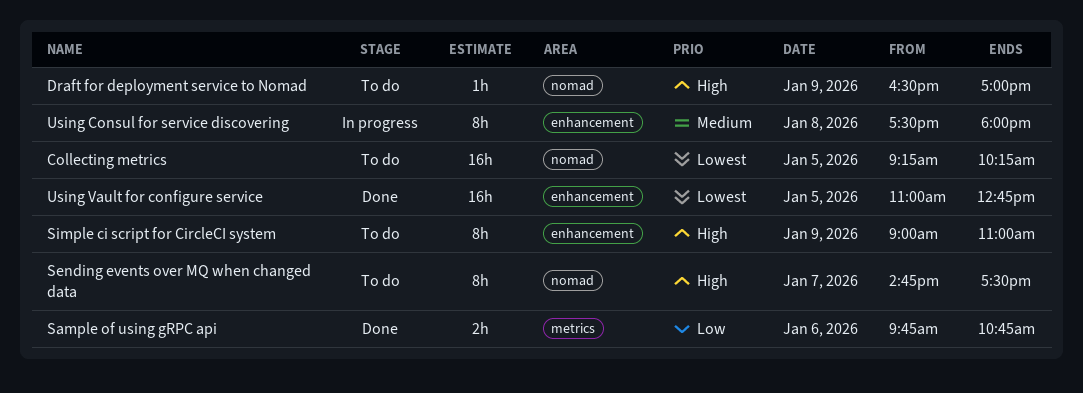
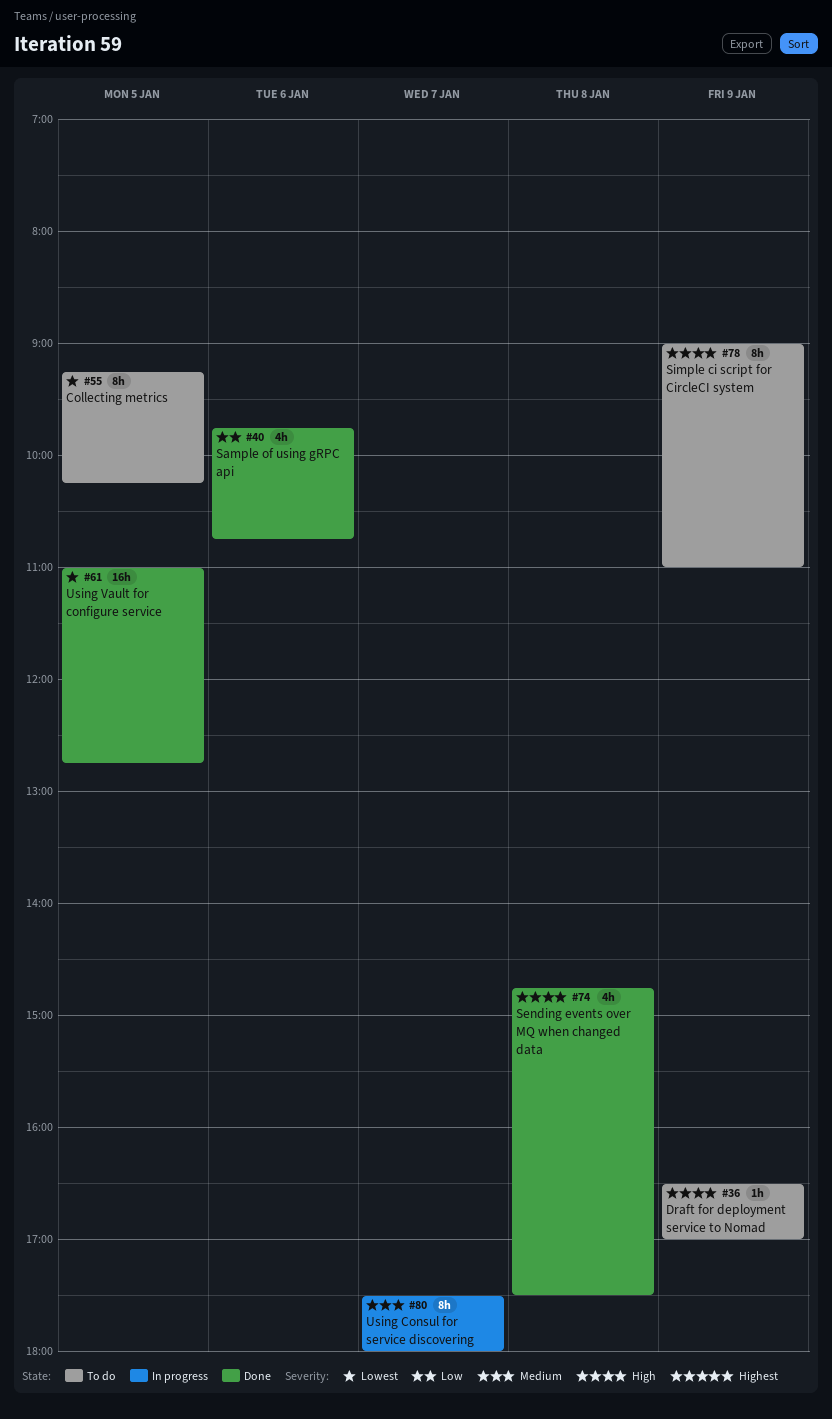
Collecting metrics, estimate: 16h -> 8h
Sample of using gRPC api, estimate: 2h -> 4h
Sending events over MQ when changed data, status: To do -> Done
Sending events over MQ when changed data, estimate: 8h -> 4h
Sending events over MQ when changed data, day: Jan 7 -> Jan 8
Using Consul for service discovering, day: Jan 8 -> Jan 7

